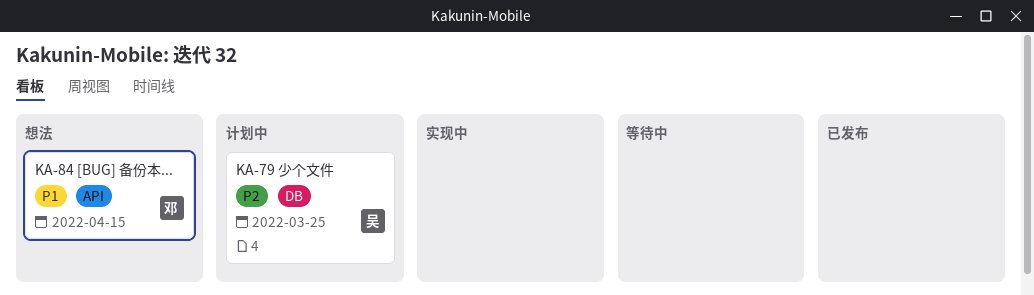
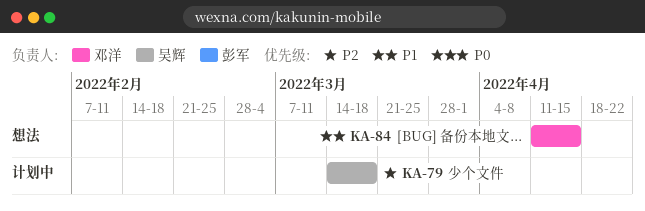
KA-79, due: Mar 25 -> Mar 18

